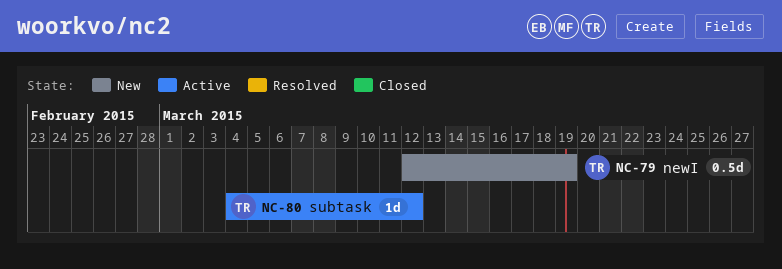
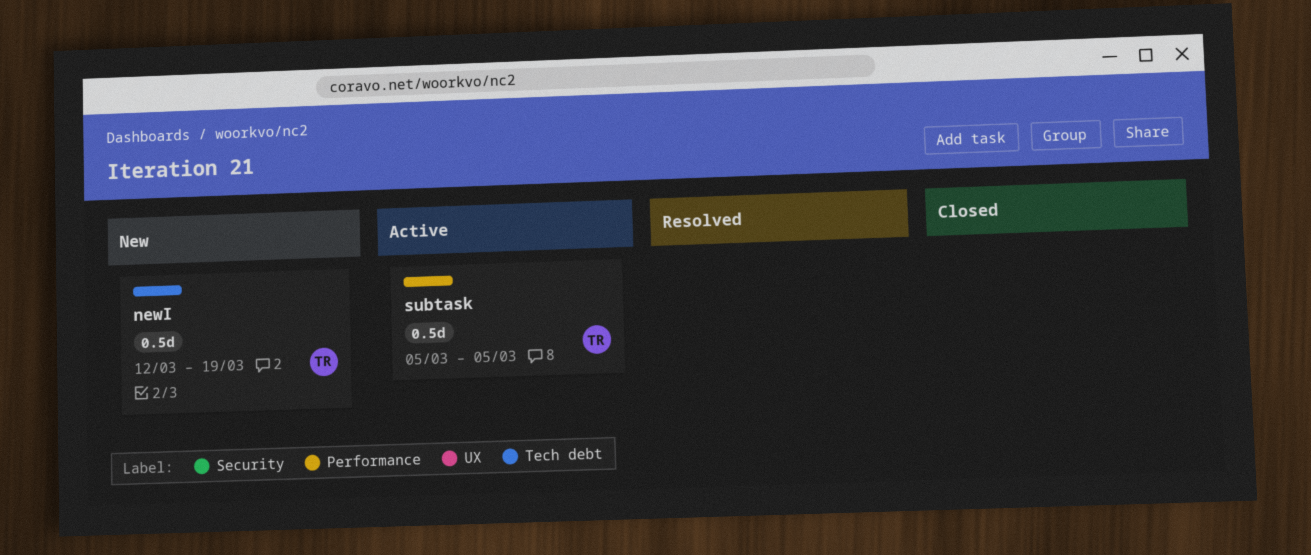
subtask, estimate: 1d -> 0.5d
subtask, start: Mar 4 -> Mar 5
subtask, due: Mar 12 -> Mar 5

